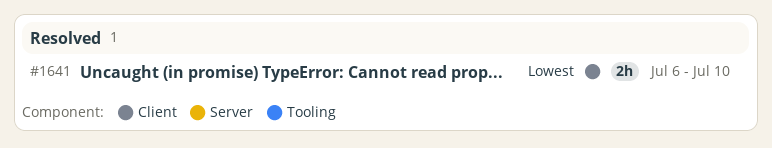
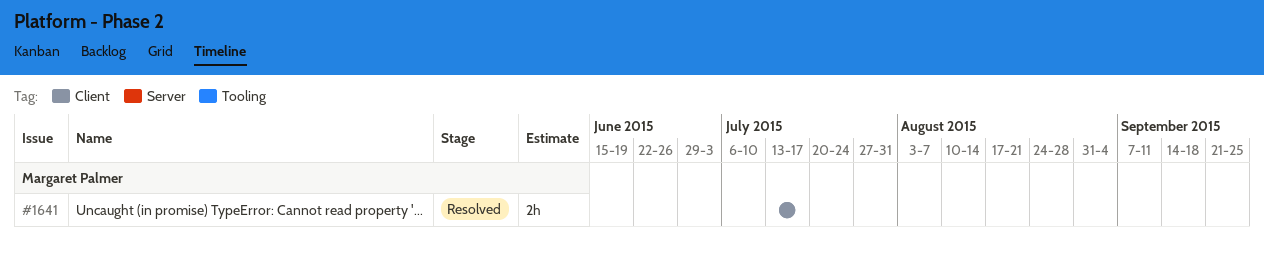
#1641, start: Jul 6 -> Jul 13
#1641, due: Jul 10 -> Jul 17

